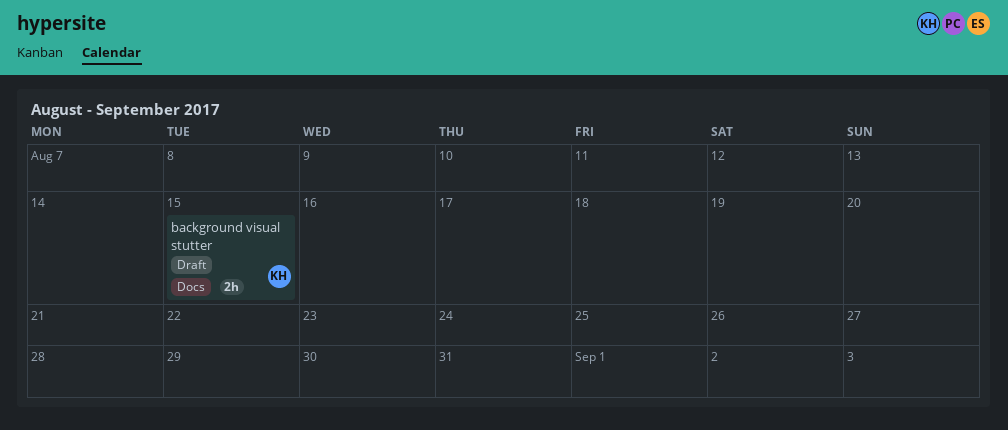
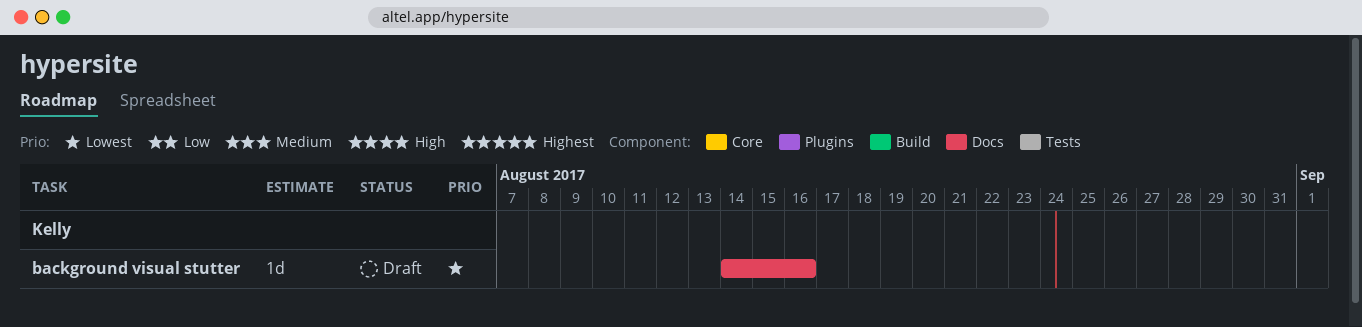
background visual stutter, estimate: 2h -> 1d
background visual stutter, due: Aug 15 -> Aug 16

